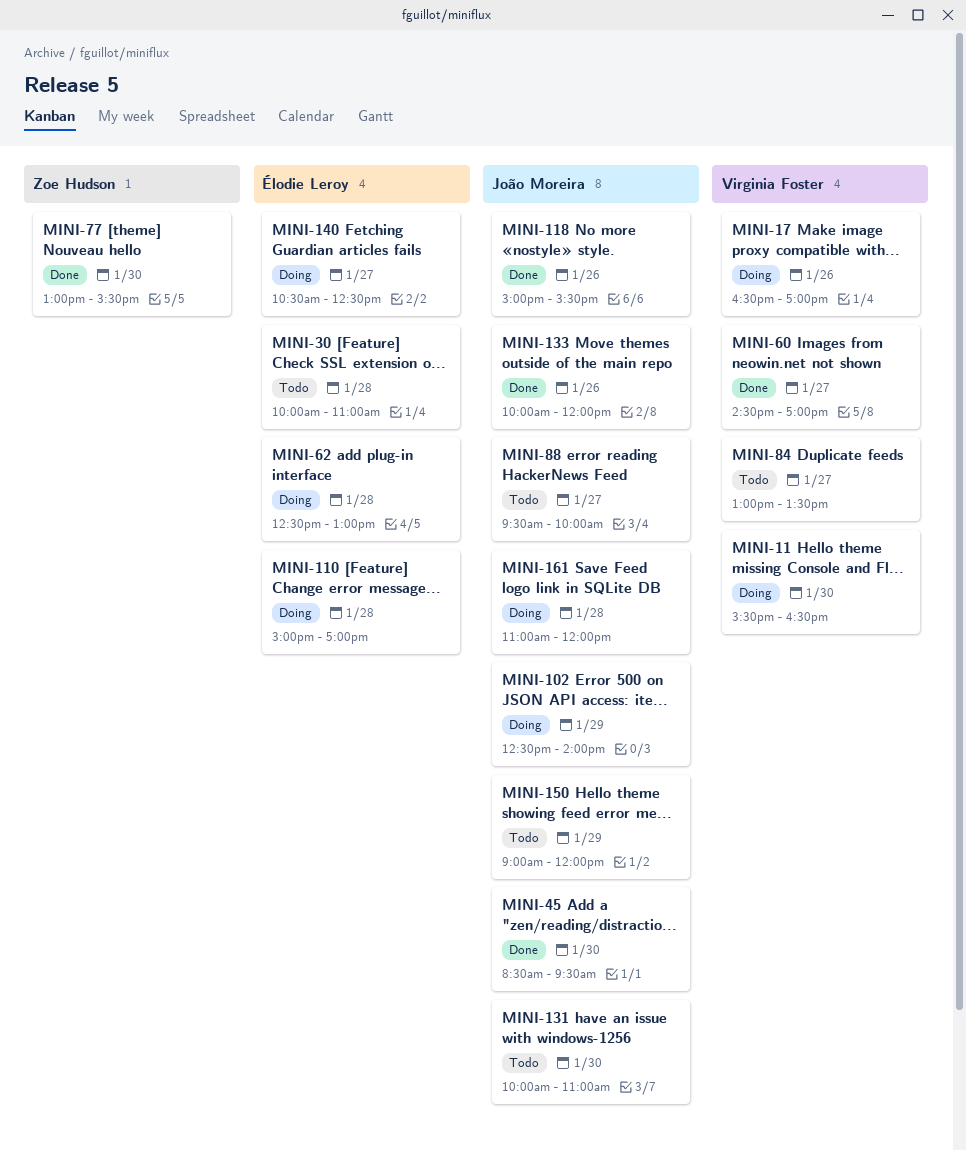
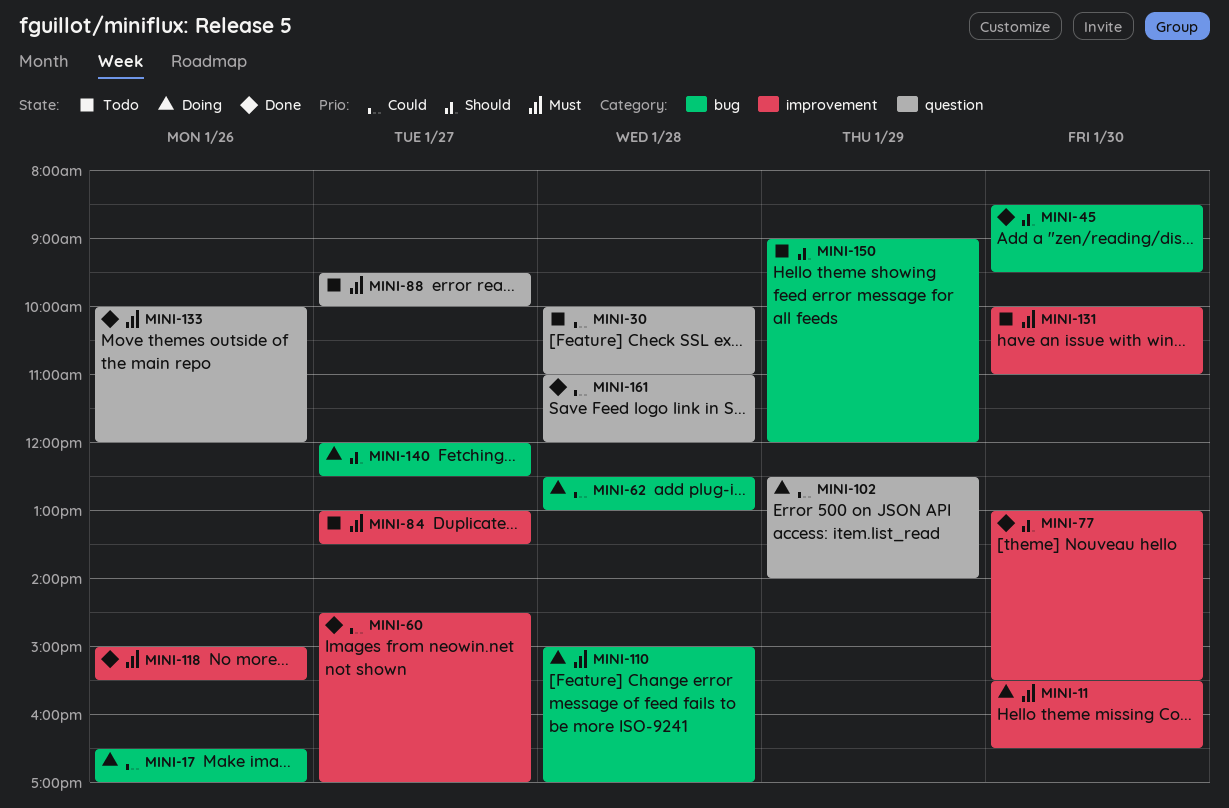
MINI-140, begins: 10:30 -> 12:00
MINI-161, status: Doing -> Done

